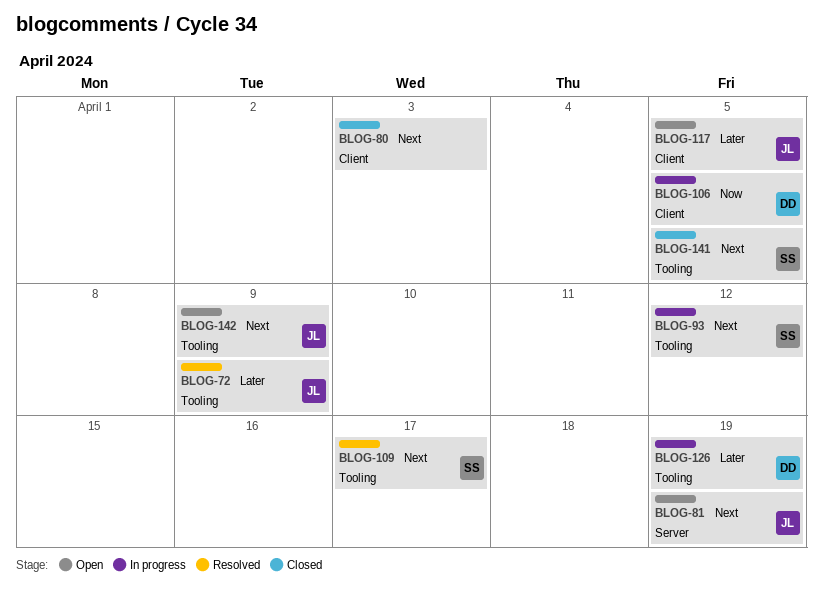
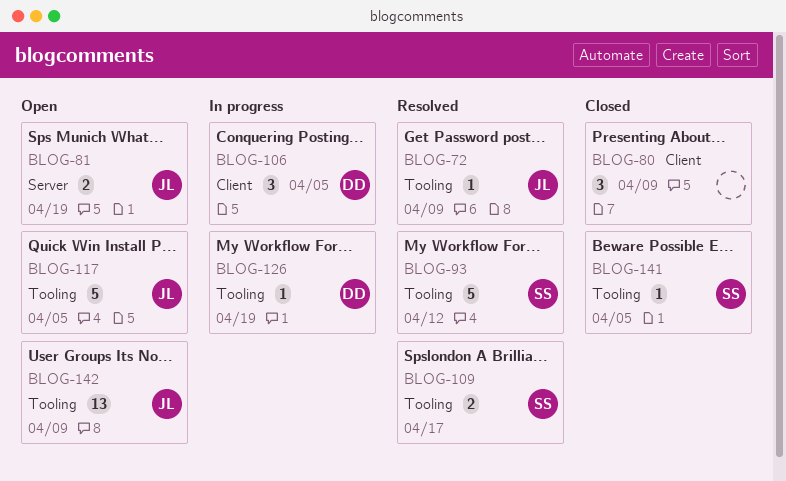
BLOG-80, due: Apr 3 -> Apr 9
BLOG-93, status: In progress -> Resolved
BLOG-117, label: Client -> Tooling

